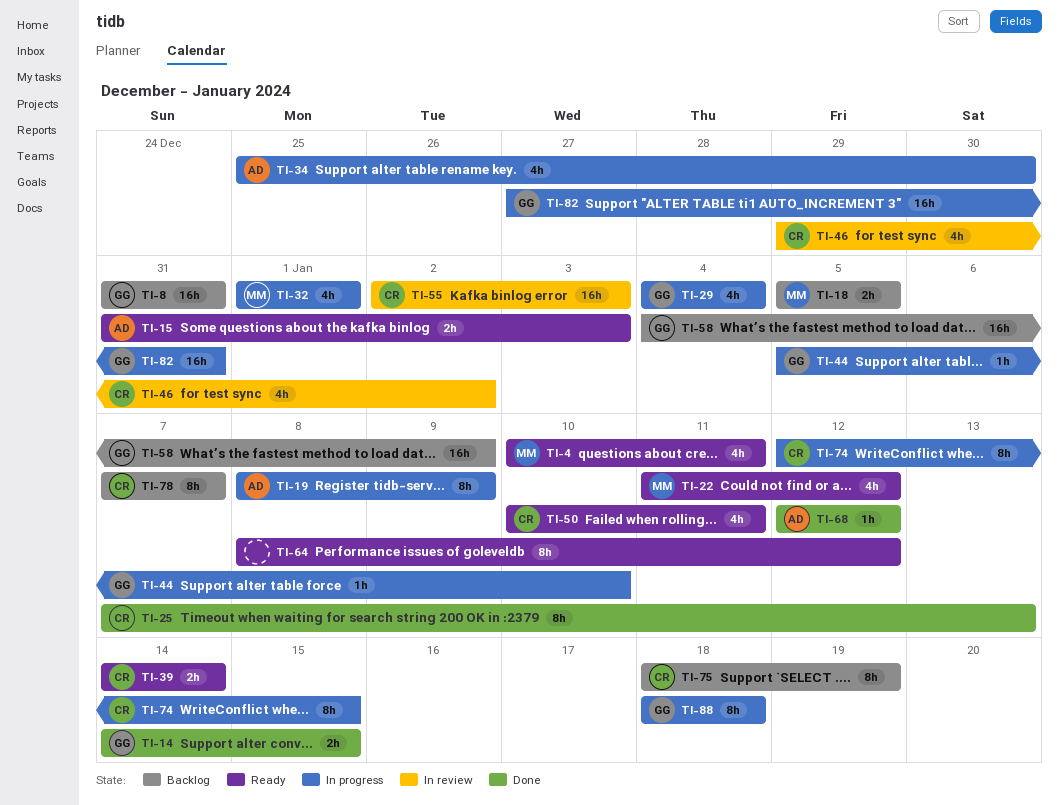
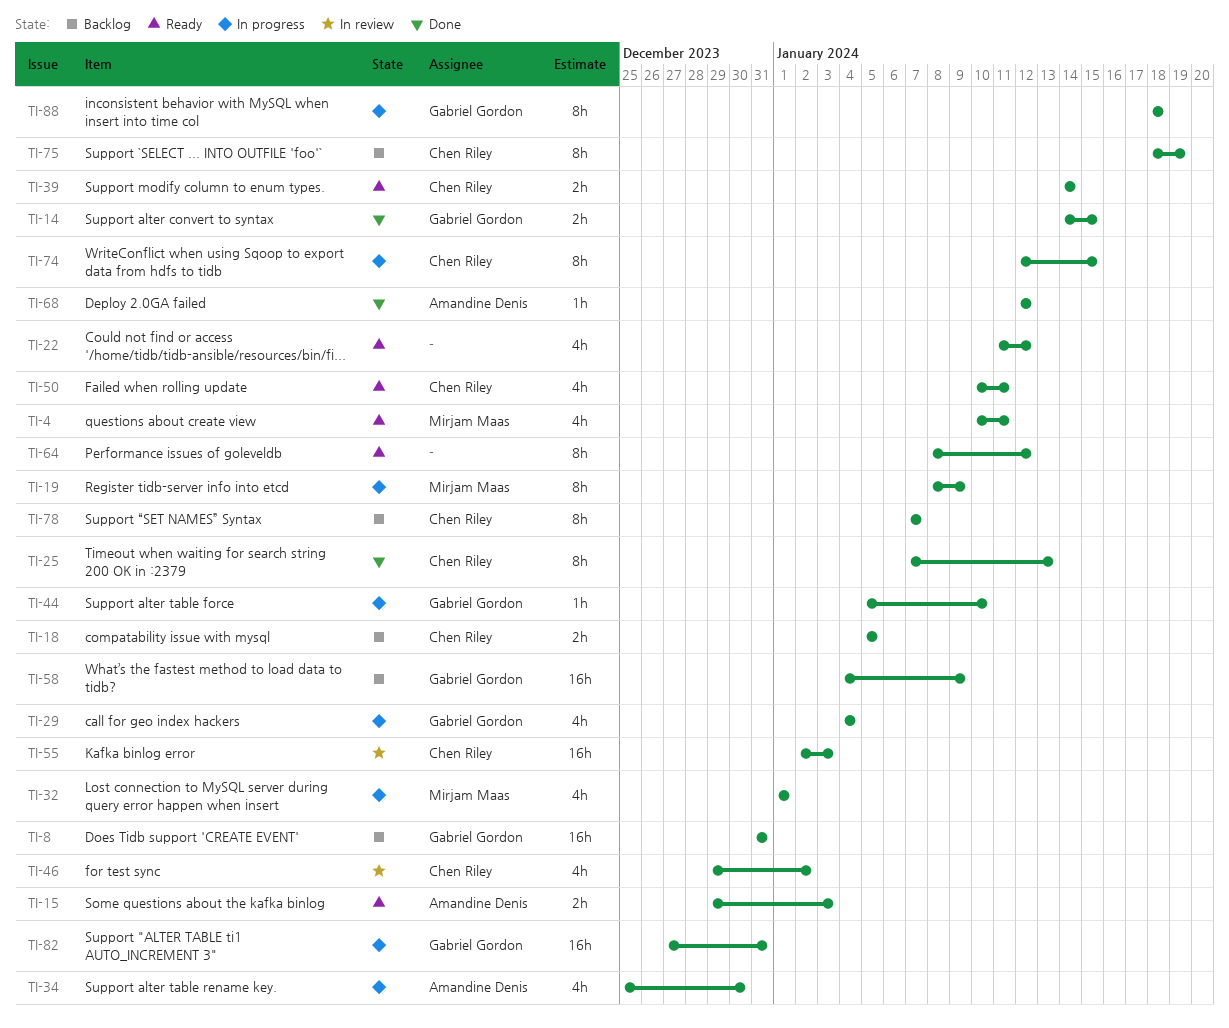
TI-15, start: Dec 31 -> Dec 29
TI-18, owner: Mirjam Maas -> Chen Riley
TI-19, owner: Amandine Denis -> Mirjam Maas
TI-22, owner: Mirjam Maas -> none

